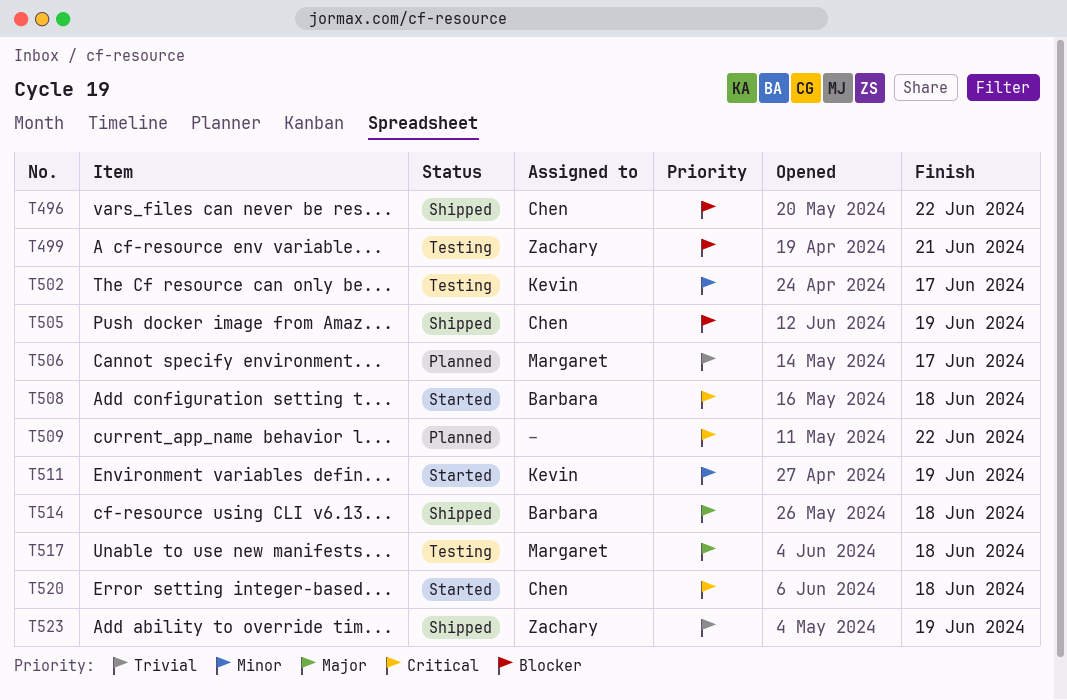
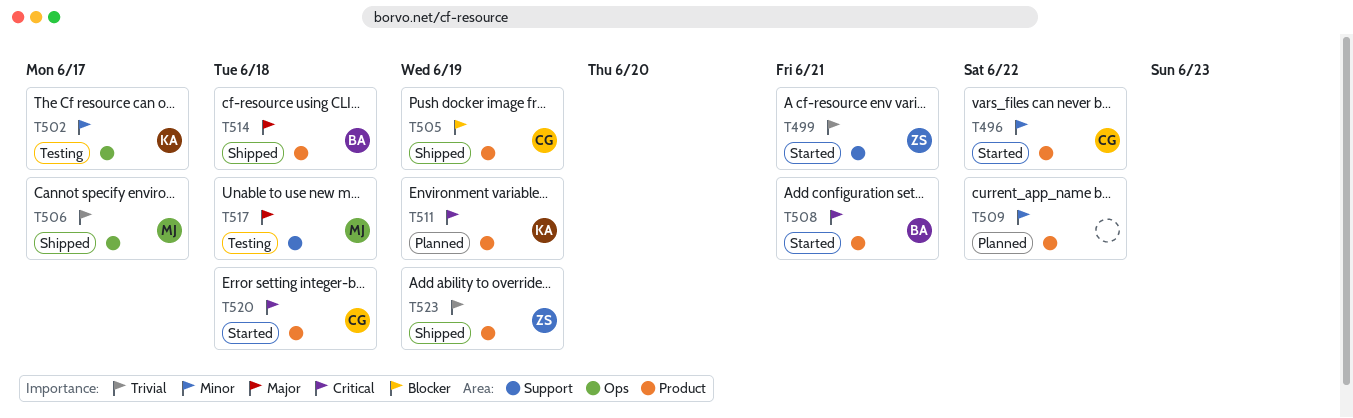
T496, status: Shipped -> Started
T496, priority: Blocker -> Minor
T499, status: Testing -> Started
T499, priority: Blocker -> Trivial
T506, status: Planned -> Shipped
T508, due: Jun 18 -> Jun 21
T509, priority: Critical -> Minor
T511, status: Started -> Planned
T511, priority: Minor -> Critical

